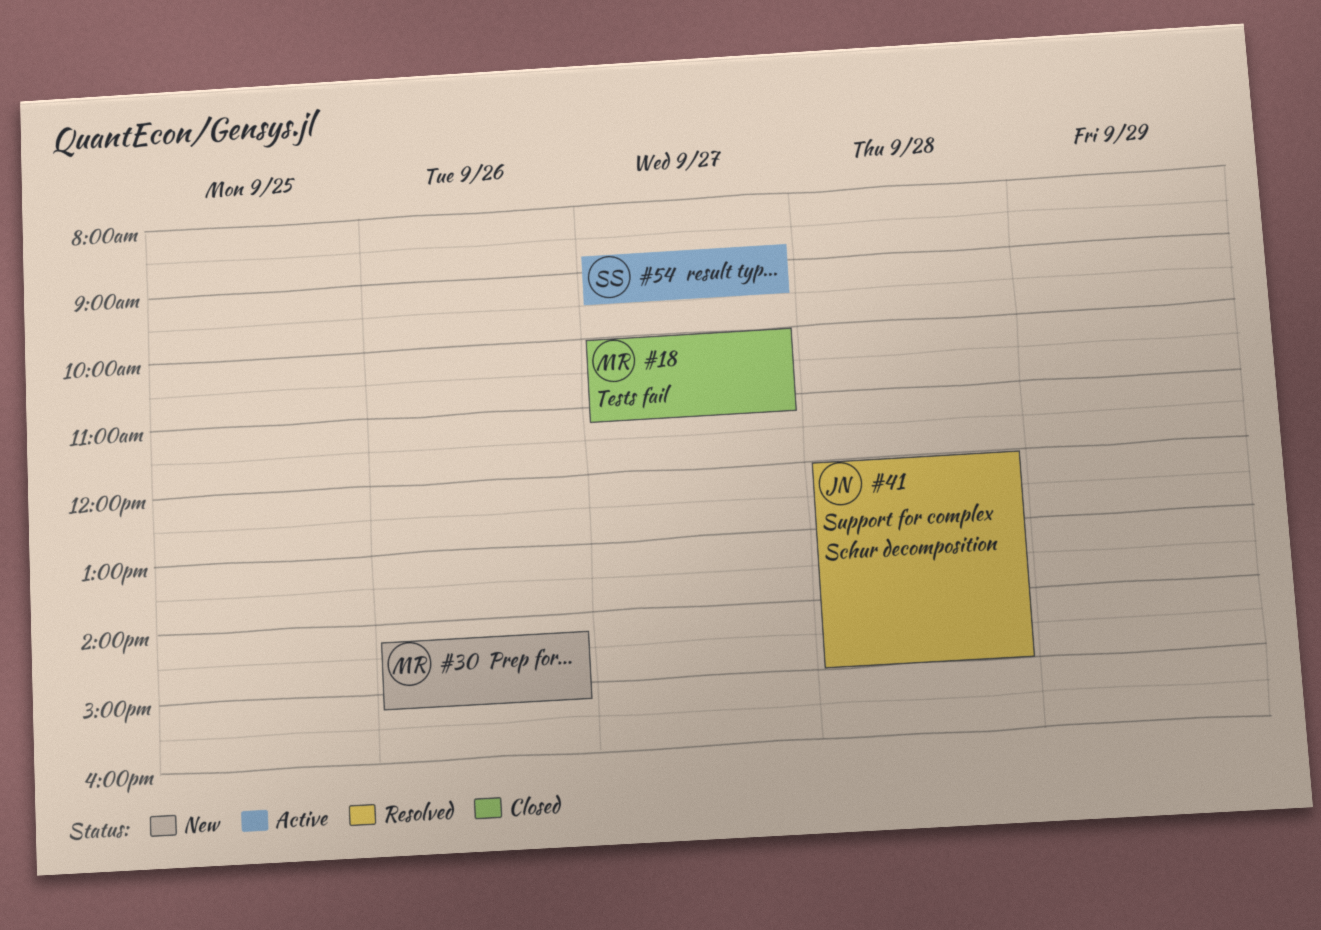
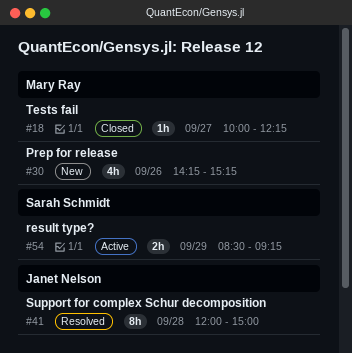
#18, ends: 11:15 -> 12:15
#54, day: Sep 27 -> Sep 29
#54, begins: 08:45 -> 08:30
#54, ends: 09:30 -> 09:15

